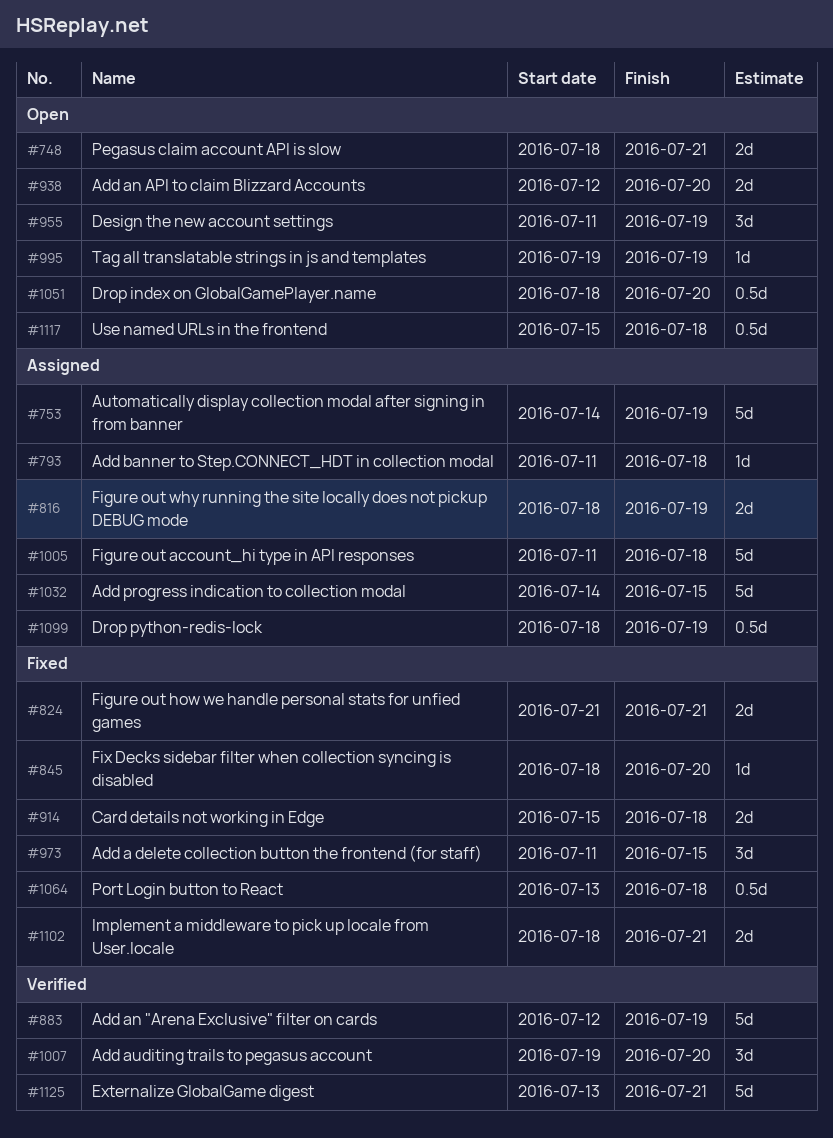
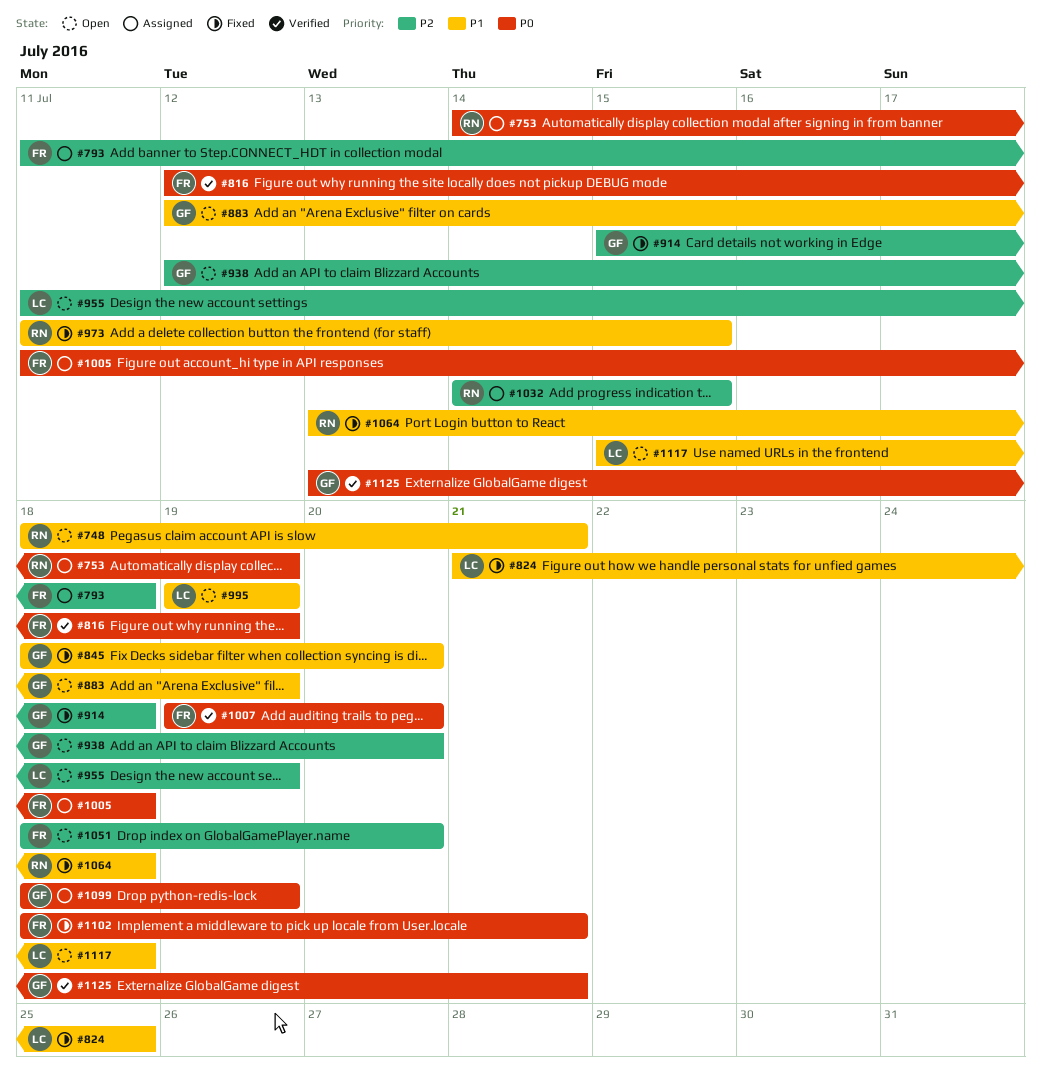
#816, status: Assigned -> Verified
#816, start: Jul 18 -> Jul 12
#824, due: Jul 21 -> Jul 25
#883, status: Verified -> Open

